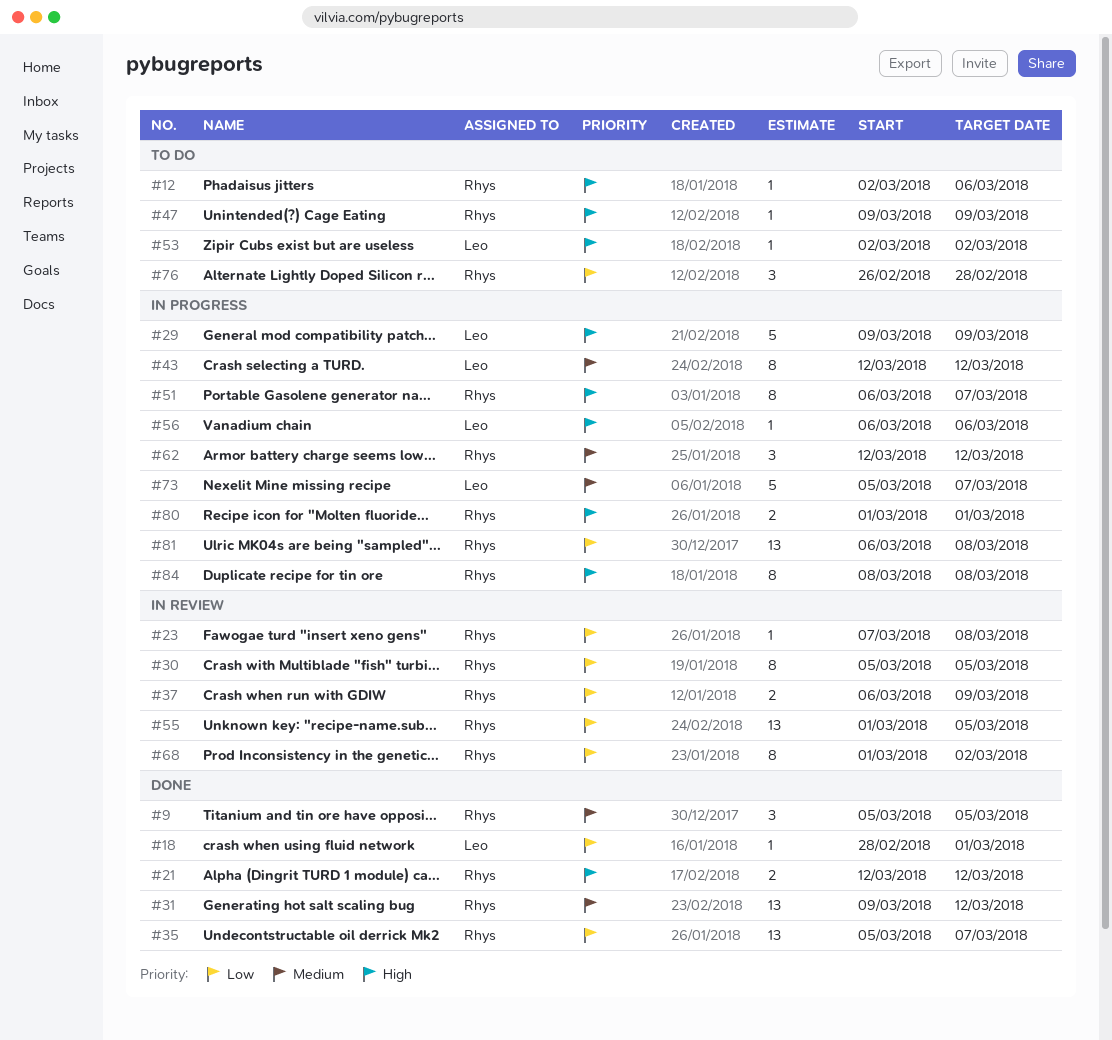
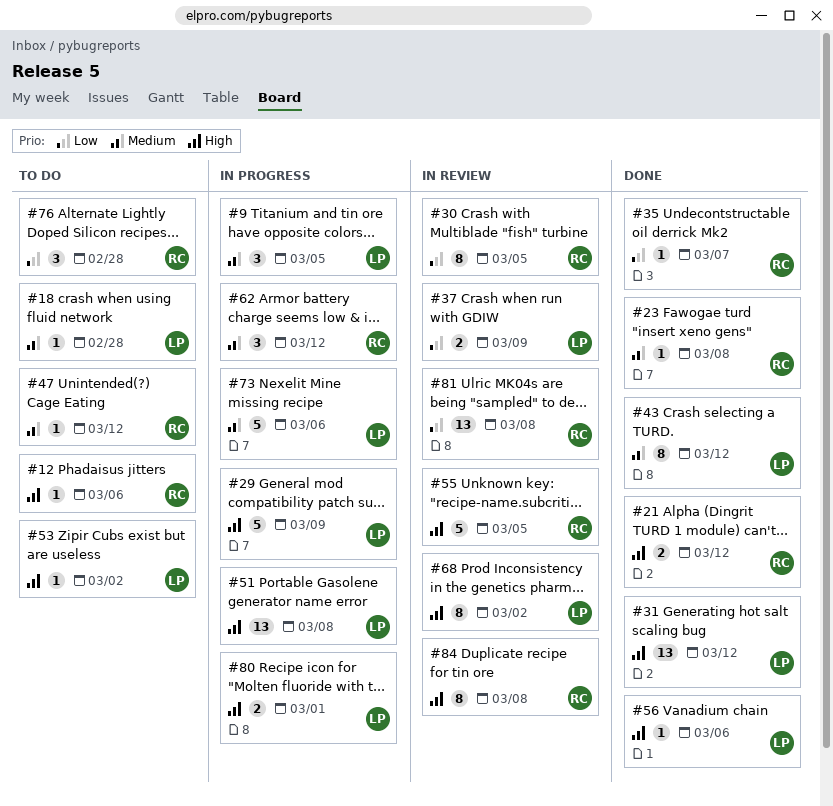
#9, status: Done -> In progress
#9, owner: Rhys -> Leo
#18, status: Done -> To do
#18, priority: Low -> Medium
#18, due: Mar 1 -> Feb 28
#23, status: In review -> Done
#23, priority: Low -> Medium
#31, owner: Rhys -> Leo
#31, priority: Medium -> High
#35, estimate: 13 -> 1
#37, owner: Rhys -> Leo
#43, status: In progress -> Done
#47, priority: High -> Medium
#47, due: Mar 9 -> Mar 12
#51, owner: Rhys -> Leo
#51, estimate: 8 -> 13
#51, due: Mar 7 -> Mar 8
#55, priority: Low -> High
#55, estimate: 13 -> 5
#56, status: In progress -> Done
#68, owner: Rhys -> Leo
#68, priority: Low -> High
#73, due: Mar 7 -> Mar 6
#80, owner: Rhys -> Leo
#81, status: In progress -> In review
#84, status: In progress -> In review

